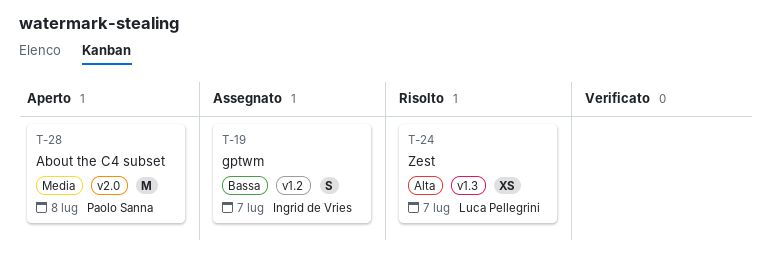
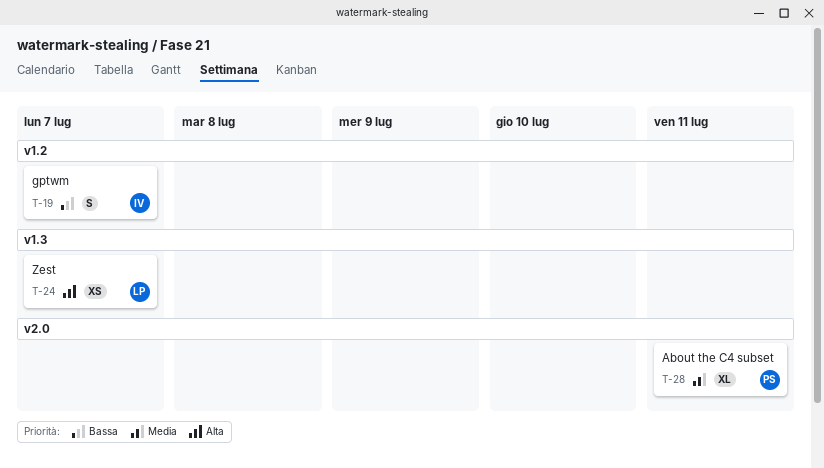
T-28, estimate: M -> XL
T-28, due: Jul 8 -> Jul 11

